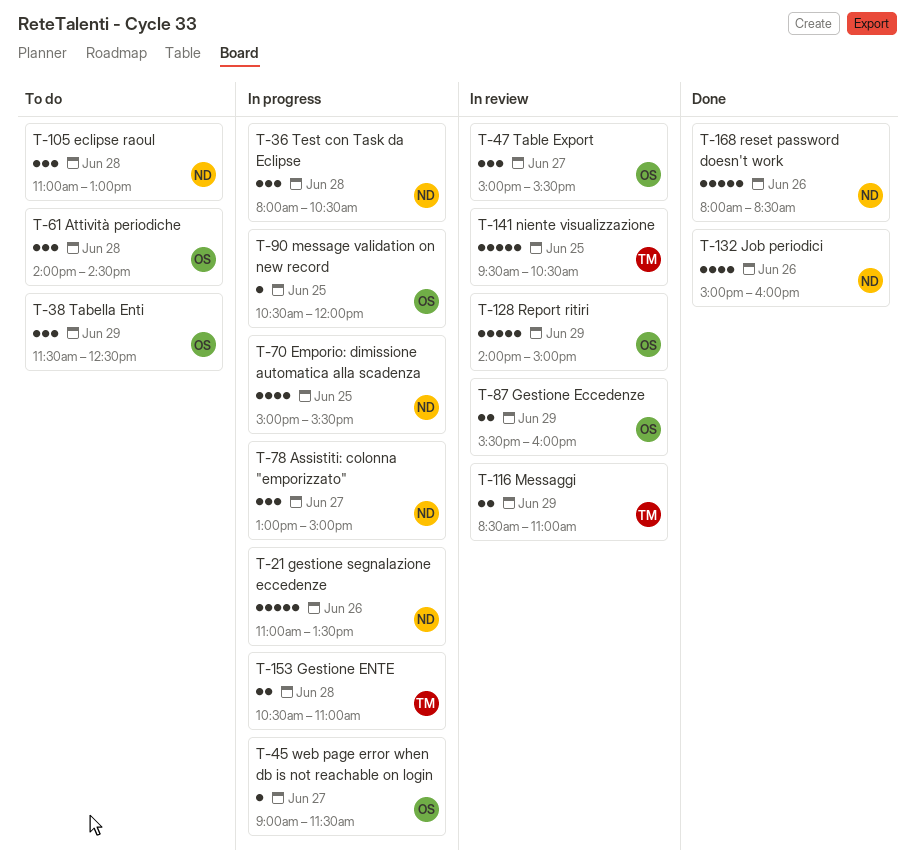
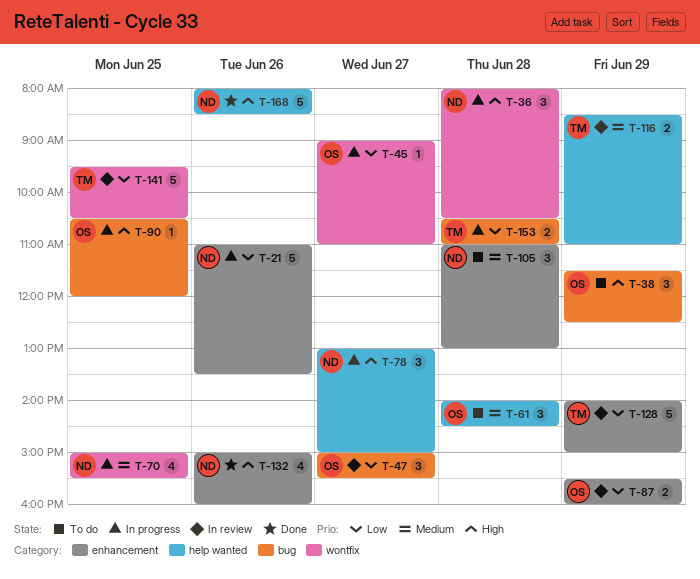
T-45, ends: 11:30 -> 11:00
T-128, owner: OS -> TM

